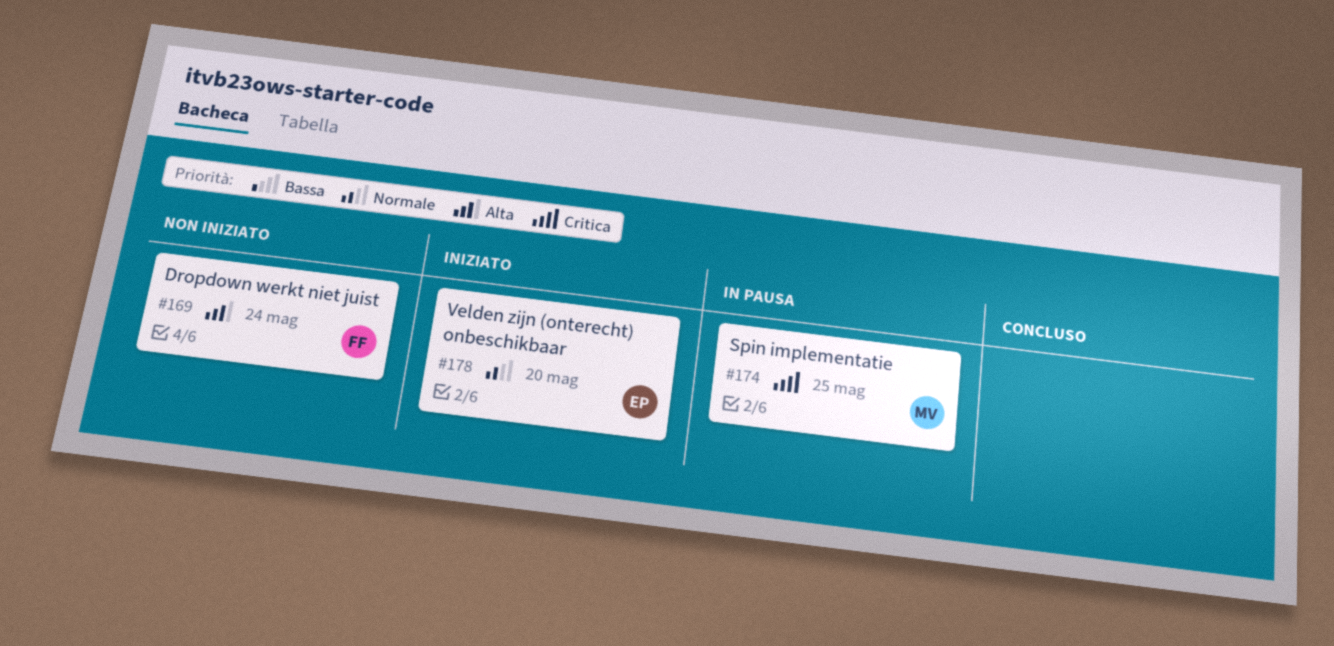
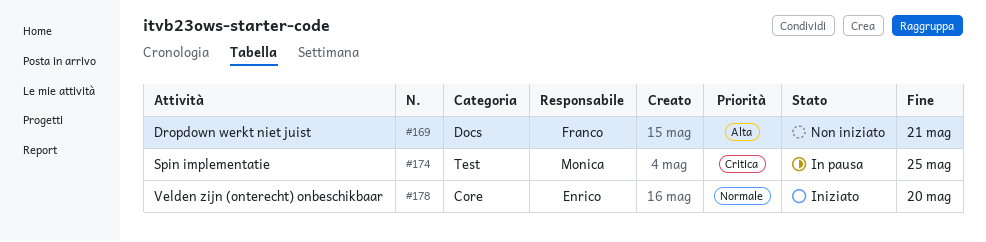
#169, due: May 24 -> May 21

